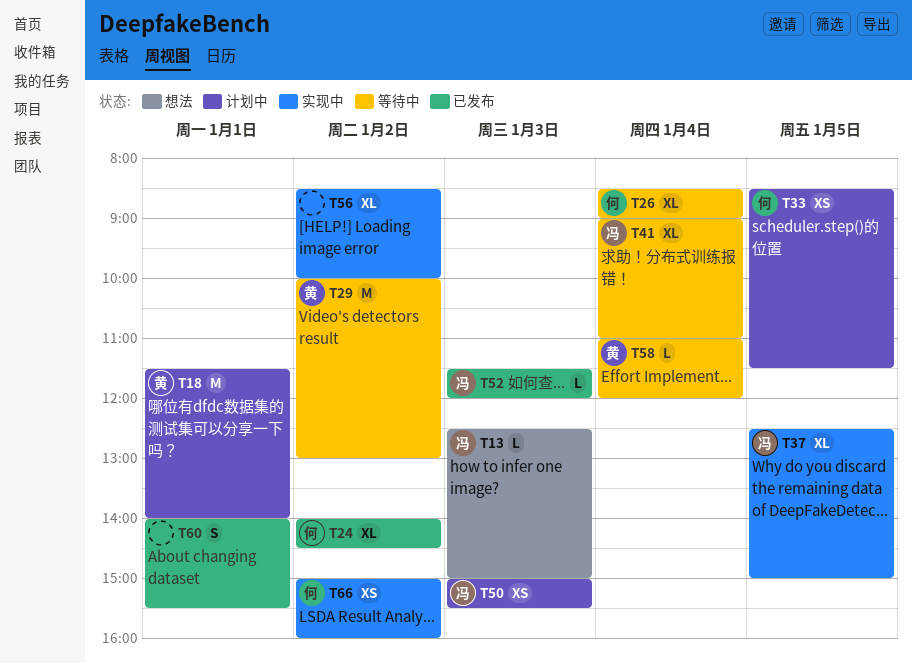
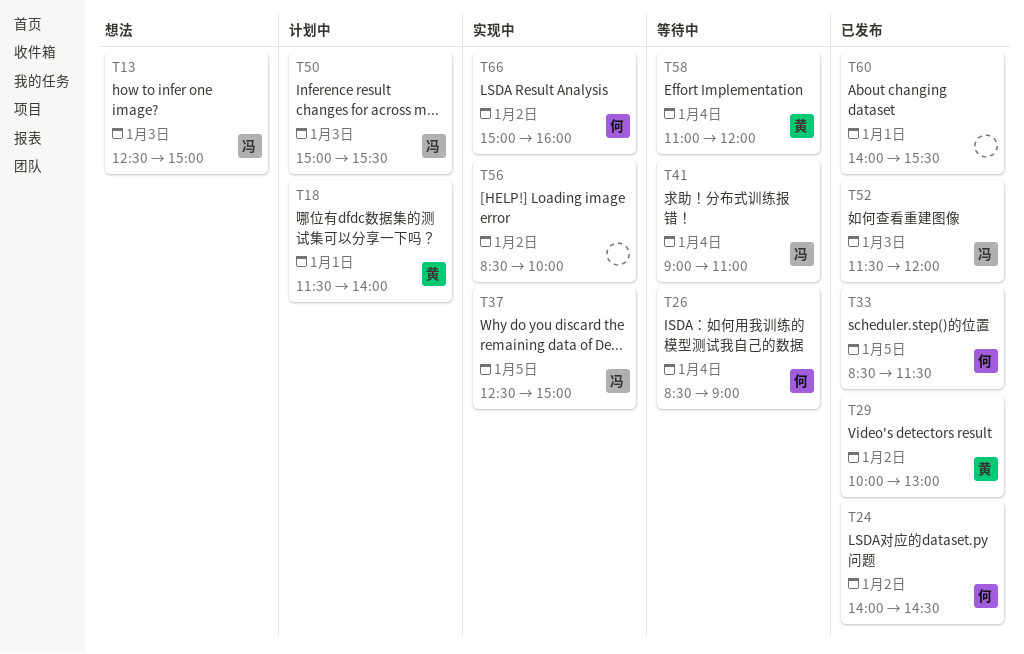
T29, status: 等待中 -> 已发布
T33, status: 计划中 -> 已发布

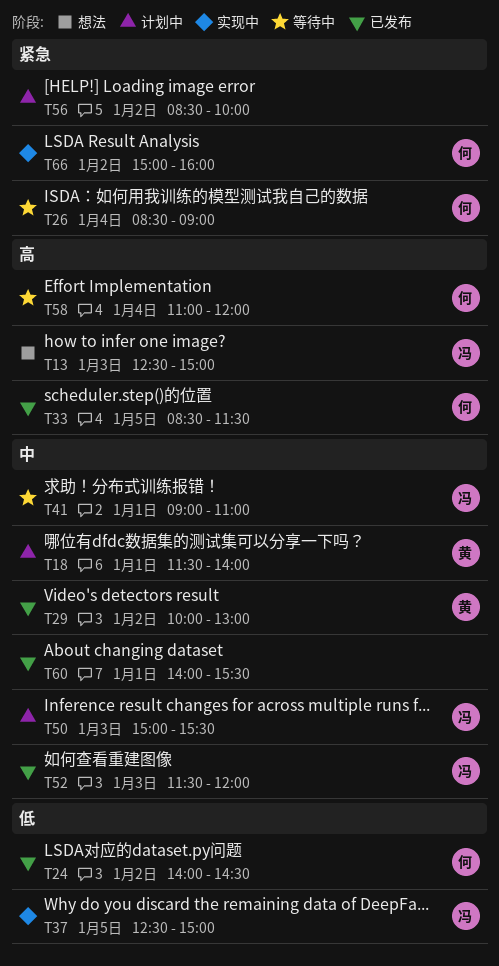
T41, day: Jan 4 -> Jan 1
T56, status: 实现中 -> 计划中
T58, owner: 黄 -> 何

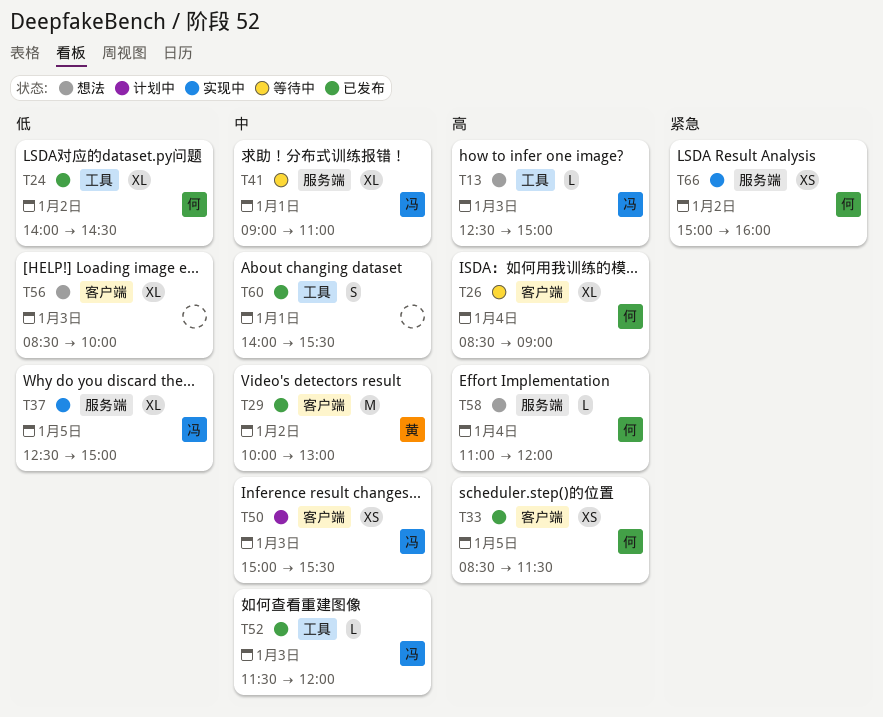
T18: present -> none
T26, priority: 紧急 -> 高
T56, status: 计划中 -> 想法
T56, priority: 紧急 -> 低
T56, day: Jan 2 -> Jan 3
T58, status: 等待中 -> 想法

